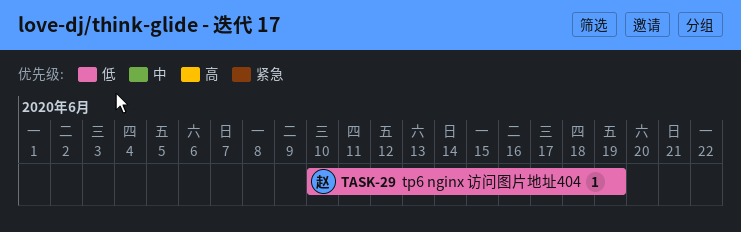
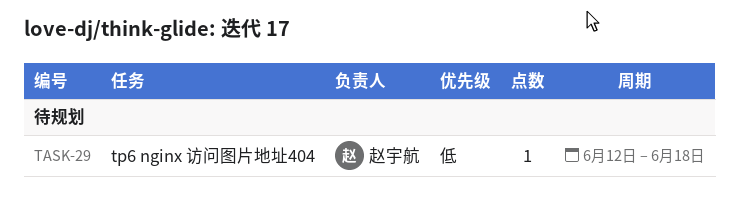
TASK-29, start: Jun 10 -> Jun 12
TASK-29, due: Jun 19 -> Jun 18

